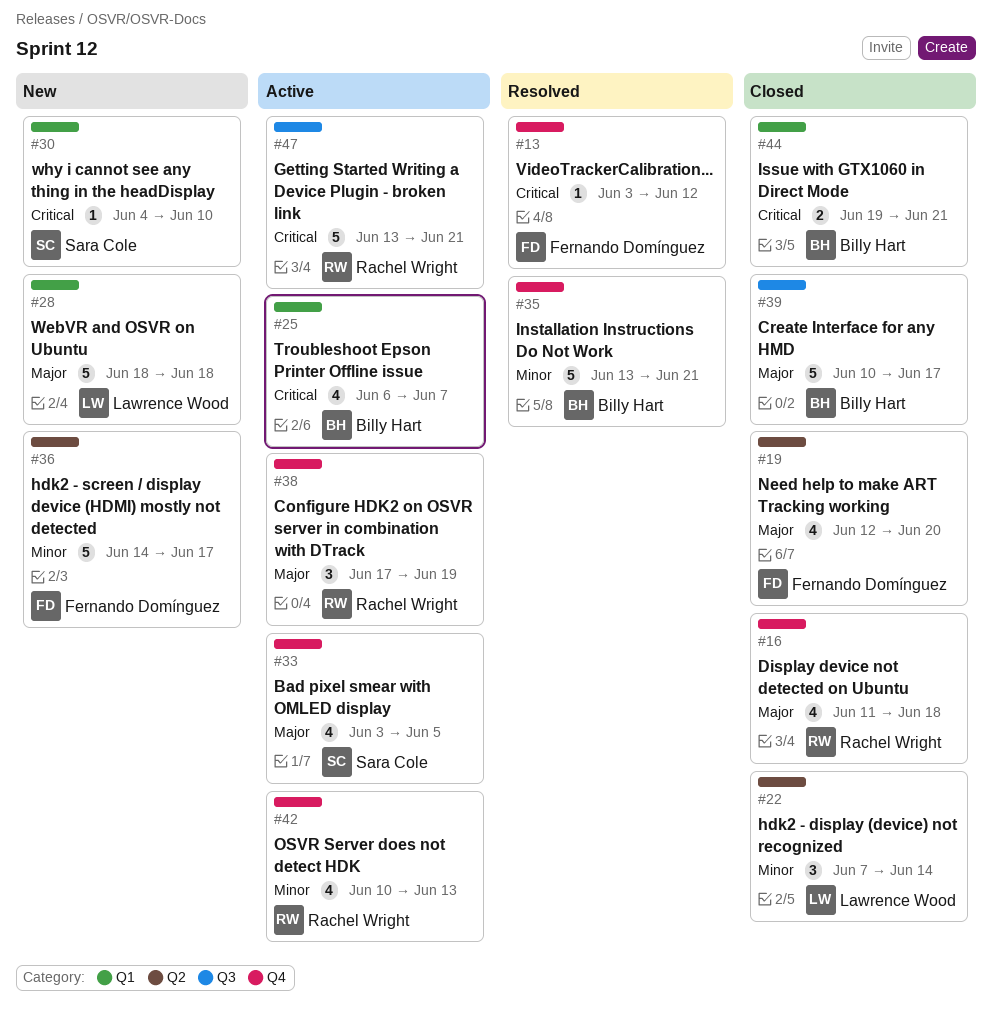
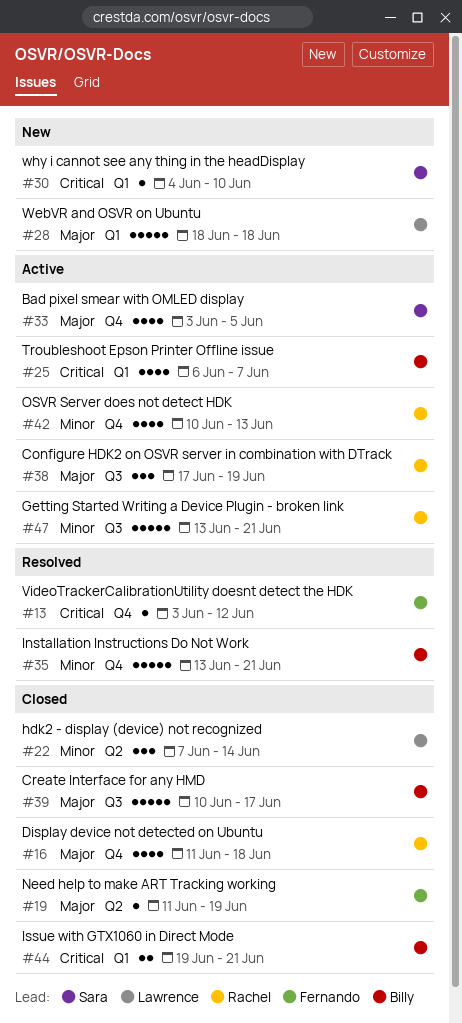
#19, estimate: 4 -> 1
#19, start: Jun 12 -> Jun 11
#19, due: Jun 20 -> Jun 19
#36: present -> none
#38, label: Q4 -> Q3
#47, priority: Critical -> Minor

